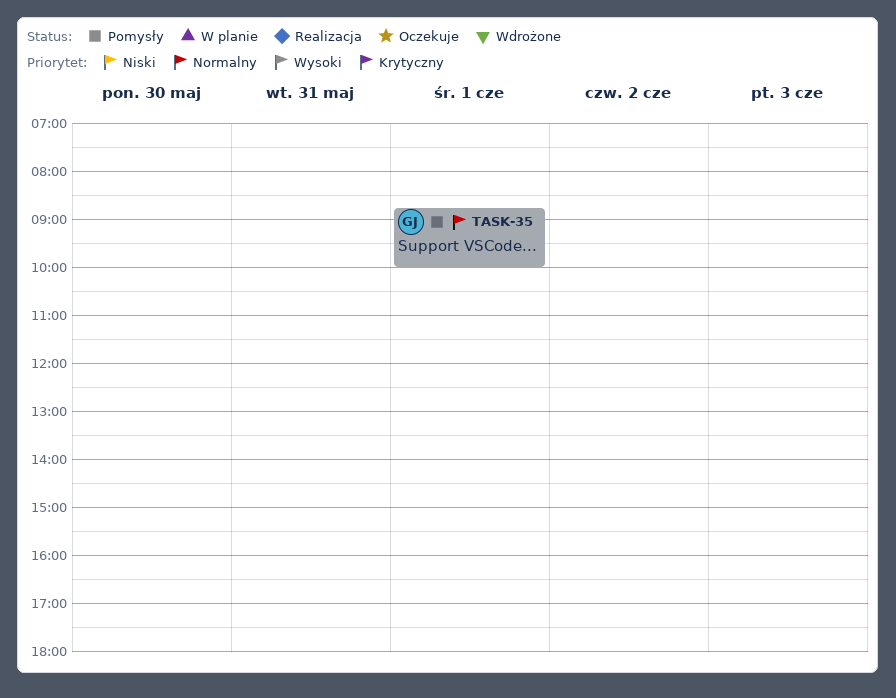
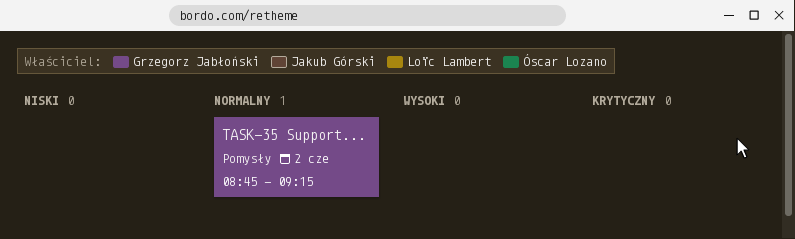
TASK-35, day: Jun 1 -> Jun 2
TASK-35, ends: 10:00 -> 09:15

